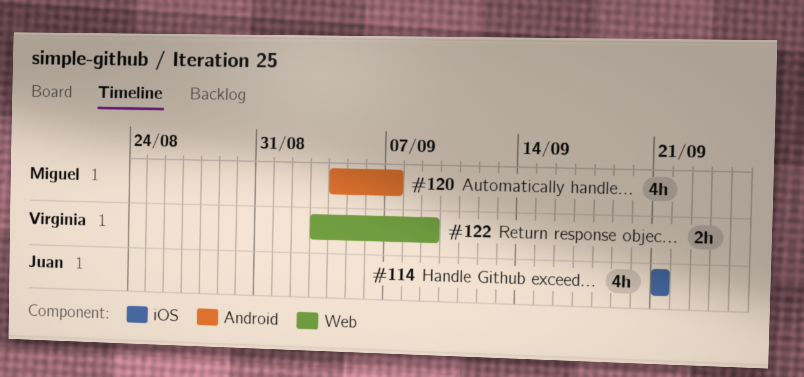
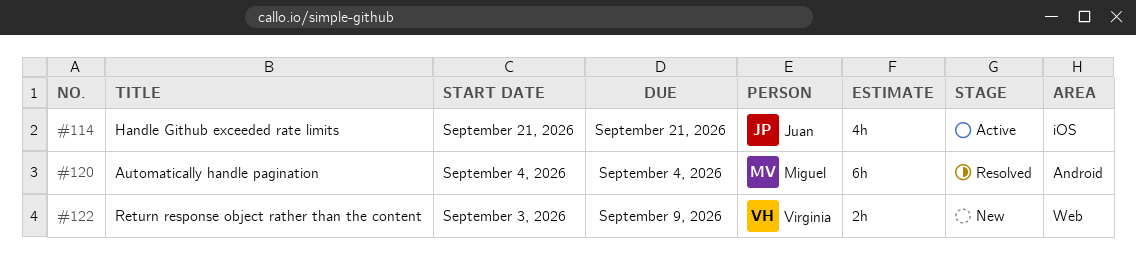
#120, estimate: 4h -> 6h
#120, due: Sep 7 -> Sep 4

